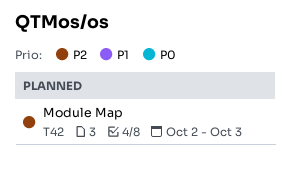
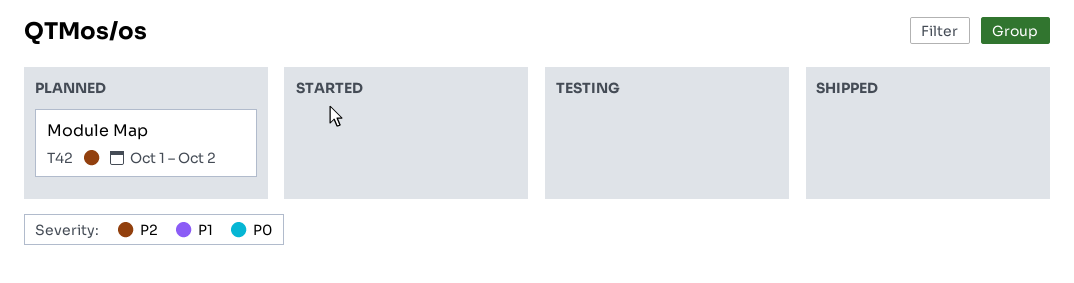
T42, start: Oct 2 -> Oct 1
T42, due: Oct 3 -> Oct 2

